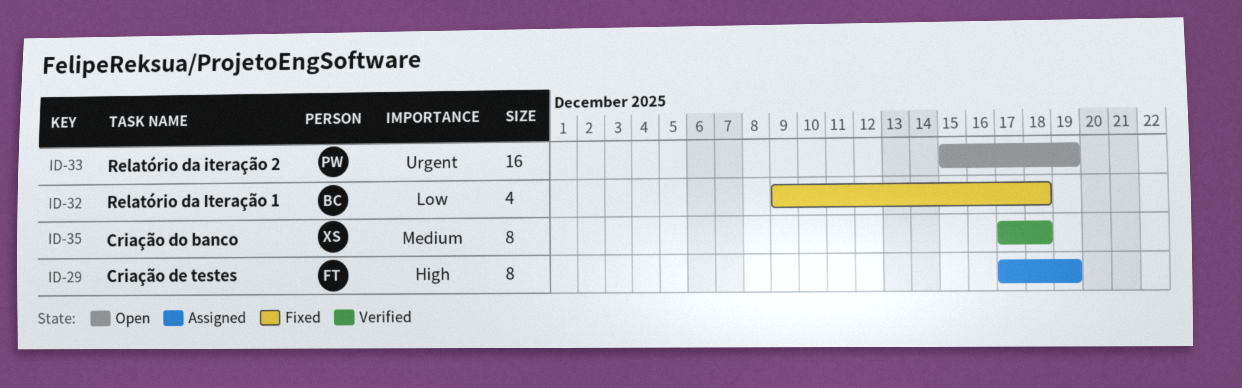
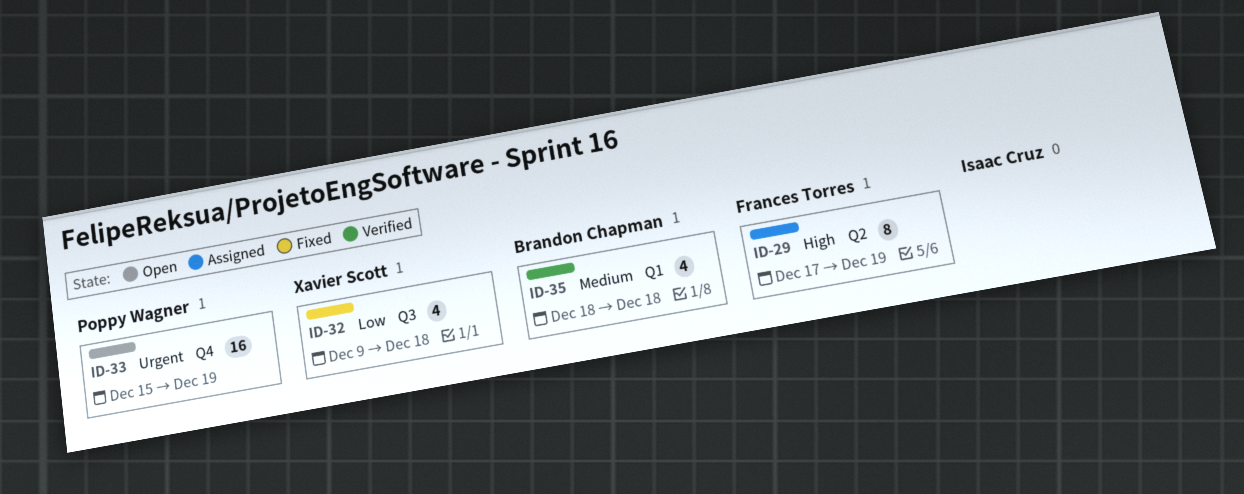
ID-32, owner: Brandon Chapman -> Xavier Scott
ID-35, owner: Xavier Scott -> Brandon Chapman
ID-35, estimate: 8 -> 4
ID-35, start: Dec 17 -> Dec 18

